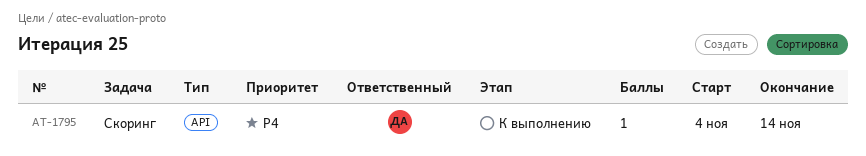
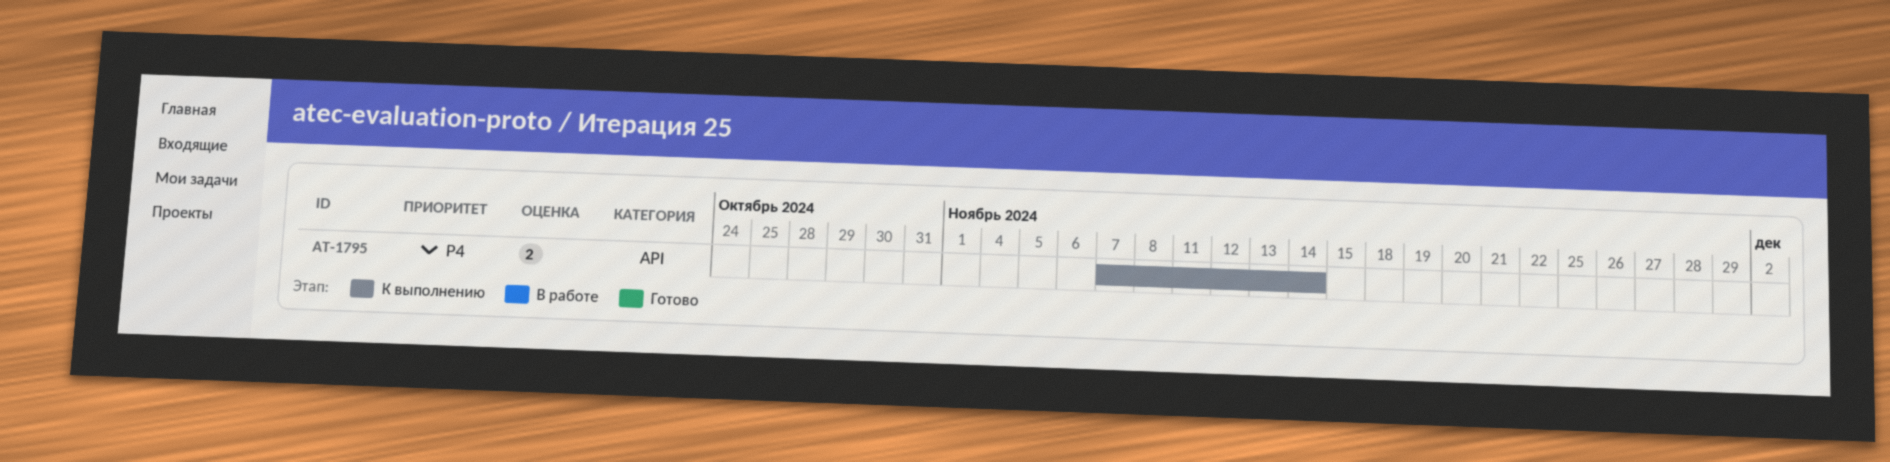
AT-1795, estimate: 1 -> 2
AT-1795, start: Nov 4 -> Nov 7

